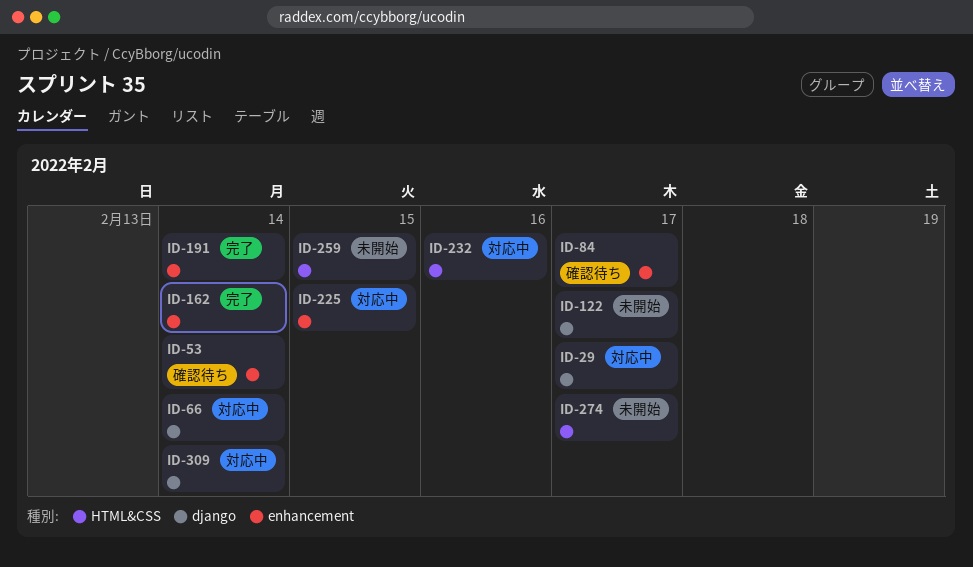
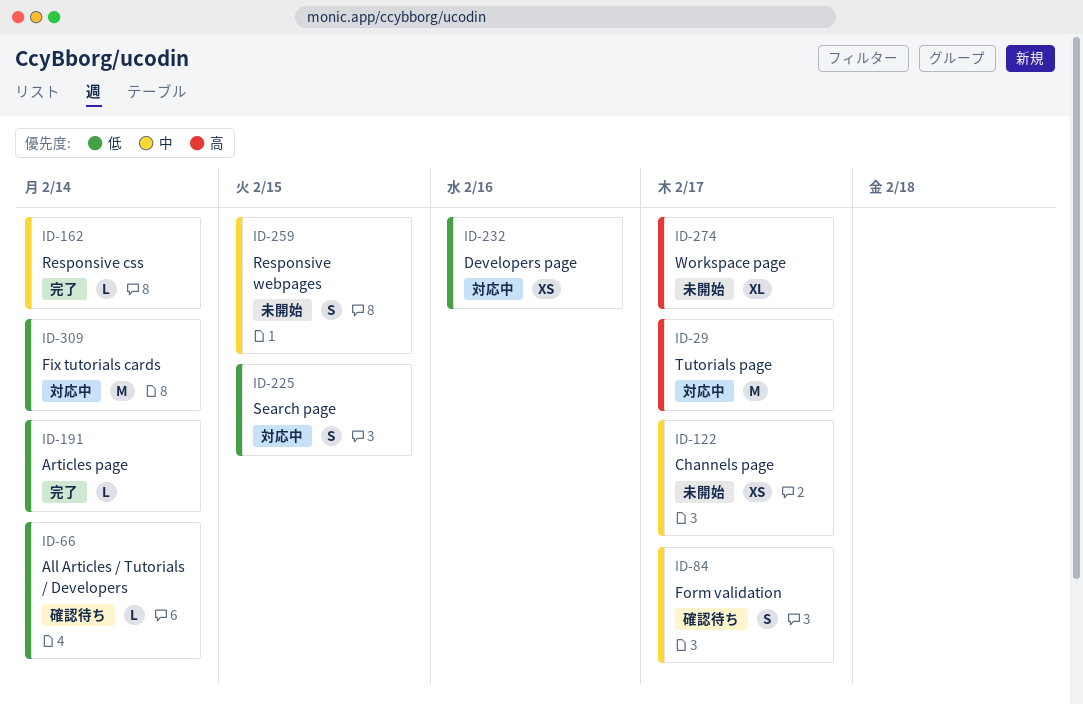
ID-53: present -> none
ID-66, status: 対応中 -> 確認待ち

